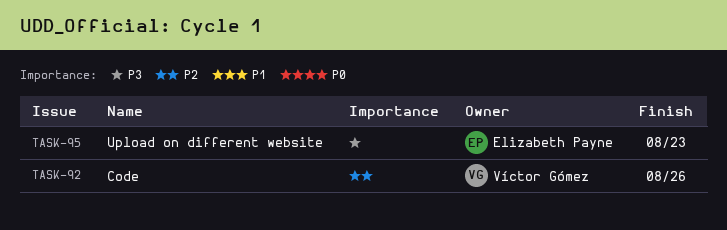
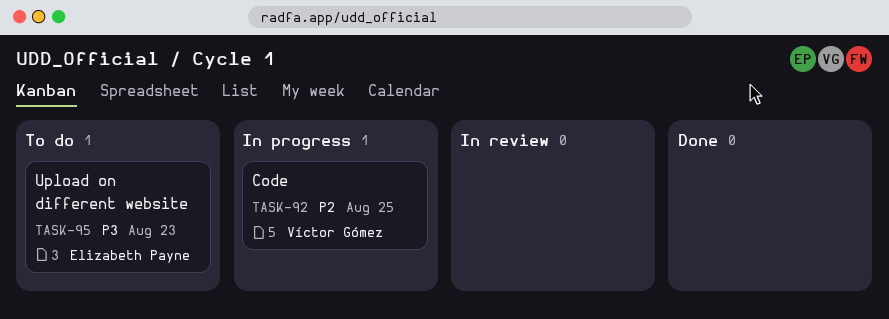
TASK-92, due: Aug 26 -> Aug 25

